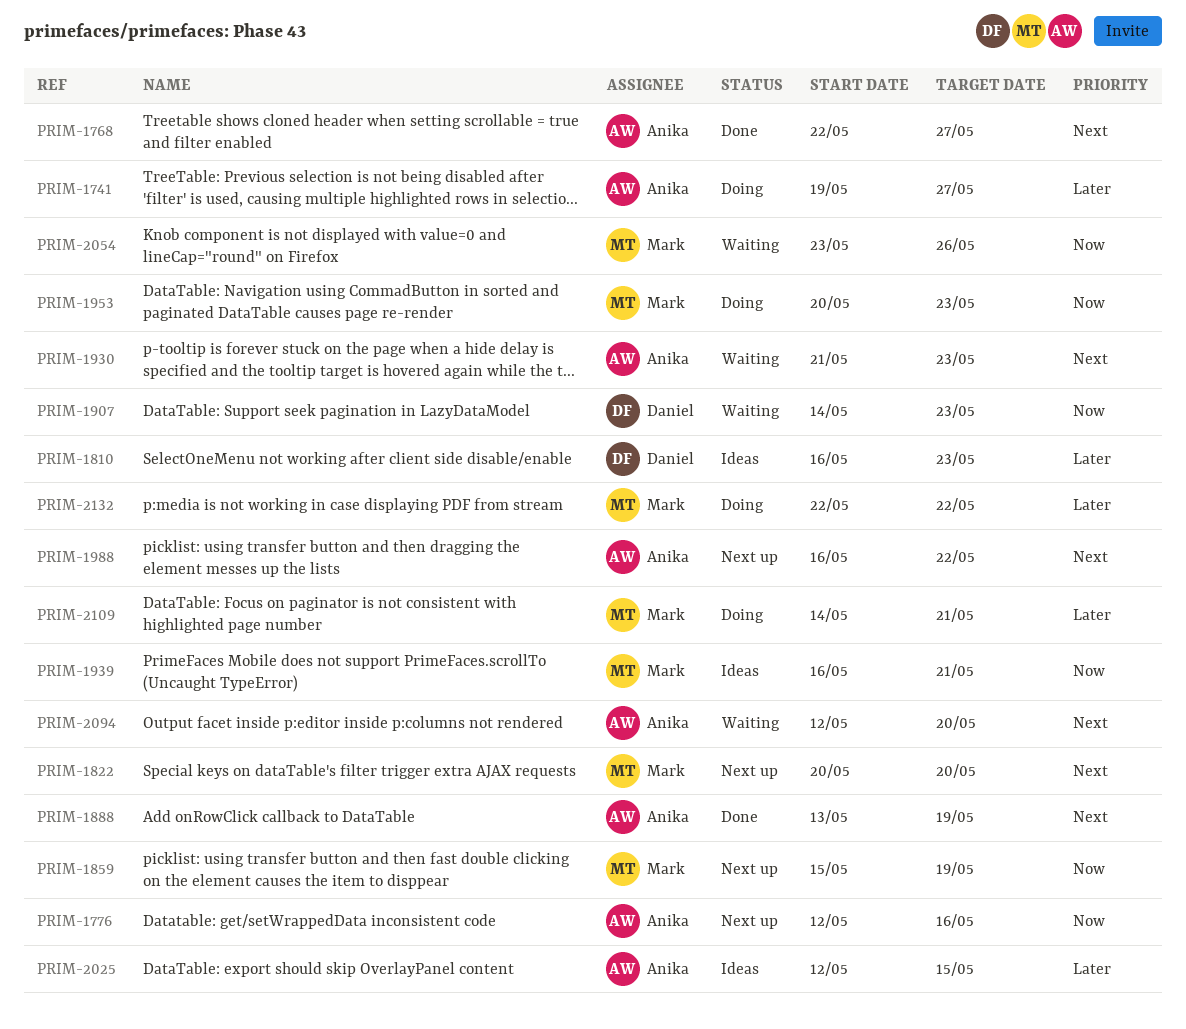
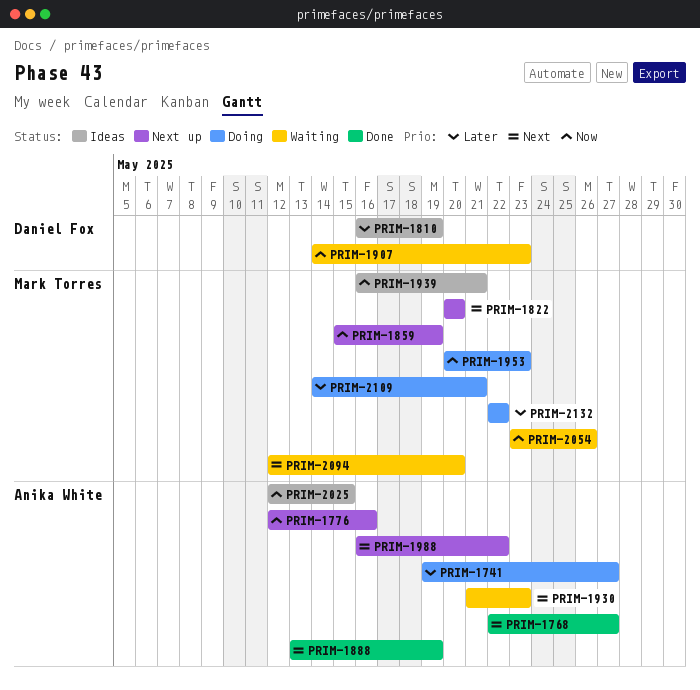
PRIM-1810, due: May 23 -> May 19
PRIM-2025, priority: Later -> Now
PRIM-2094, owner: Anika White -> Mark Torres

